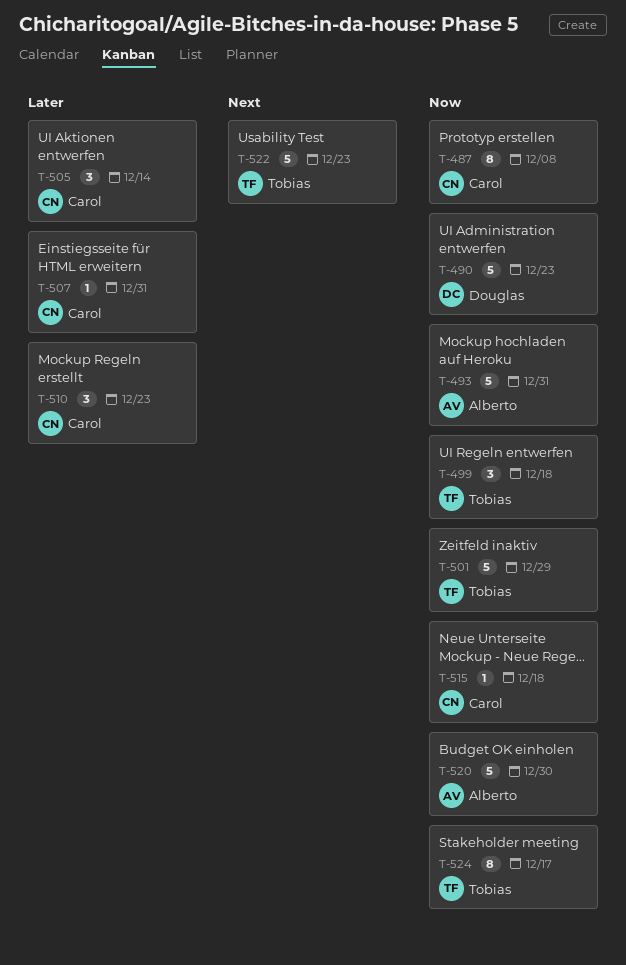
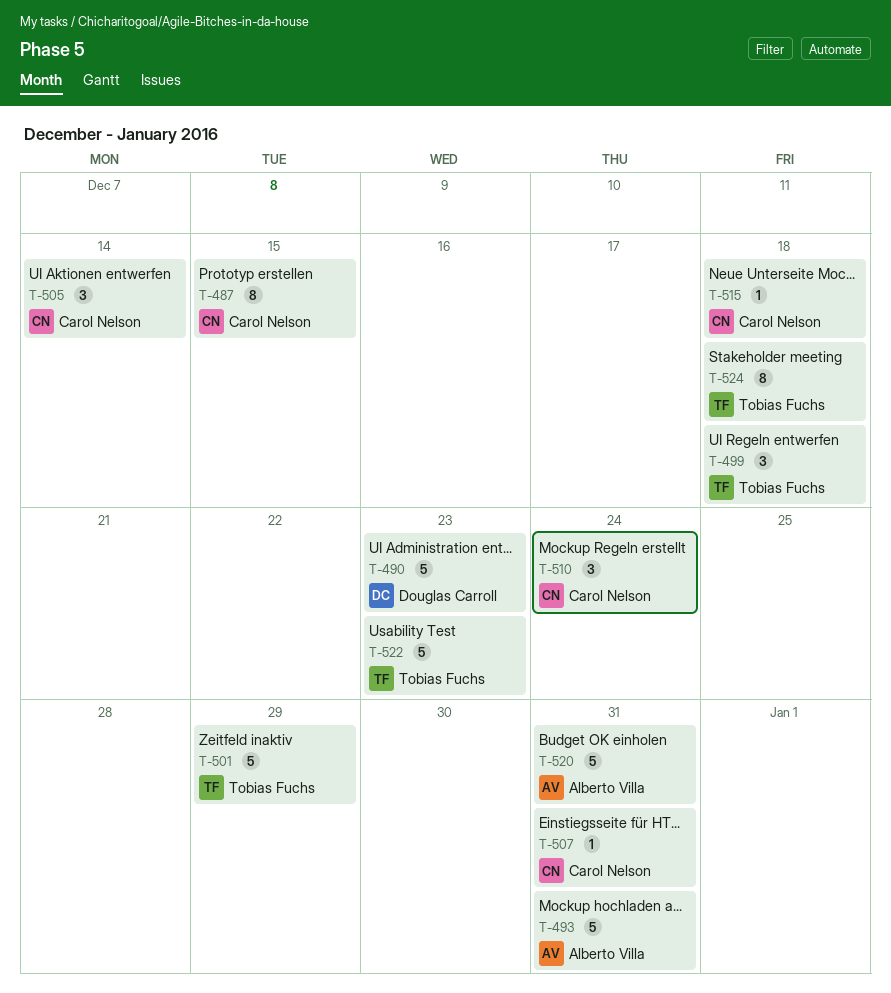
T-487, due: Dec 8 -> Dec 15
T-510, due: Dec 23 -> Dec 24
T-520, due: Dec 30 -> Dec 31
T-524, due: Dec 17 -> Dec 18

